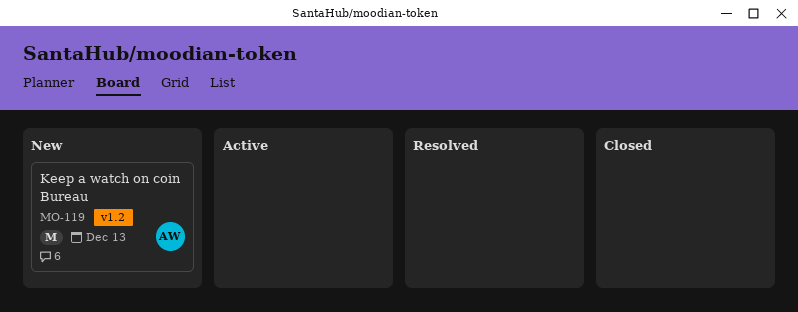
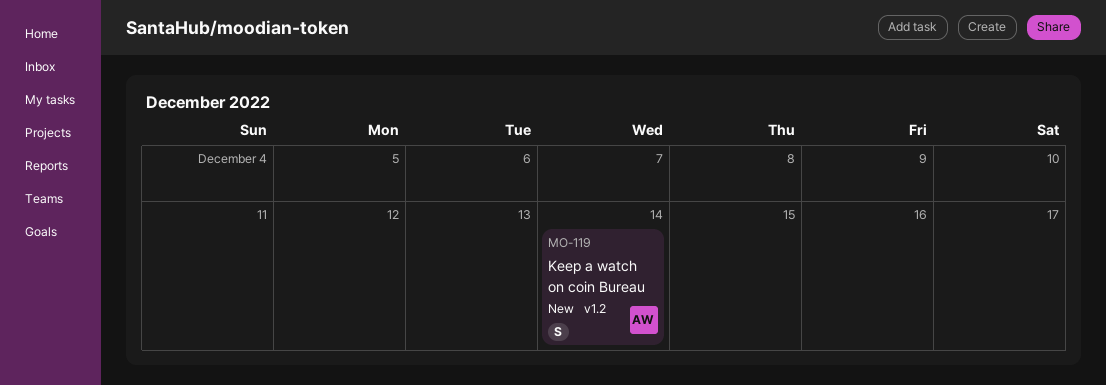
MO-119, estimate: M -> S
MO-119, due: Dec 13 -> Dec 14

